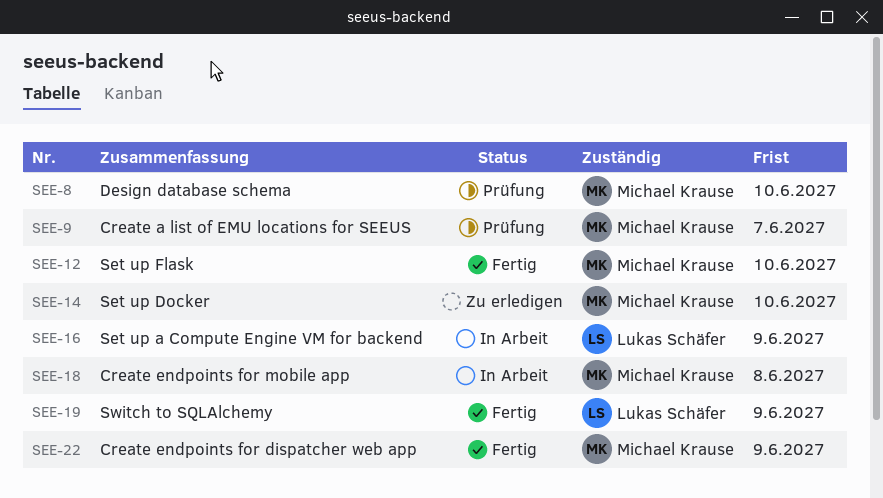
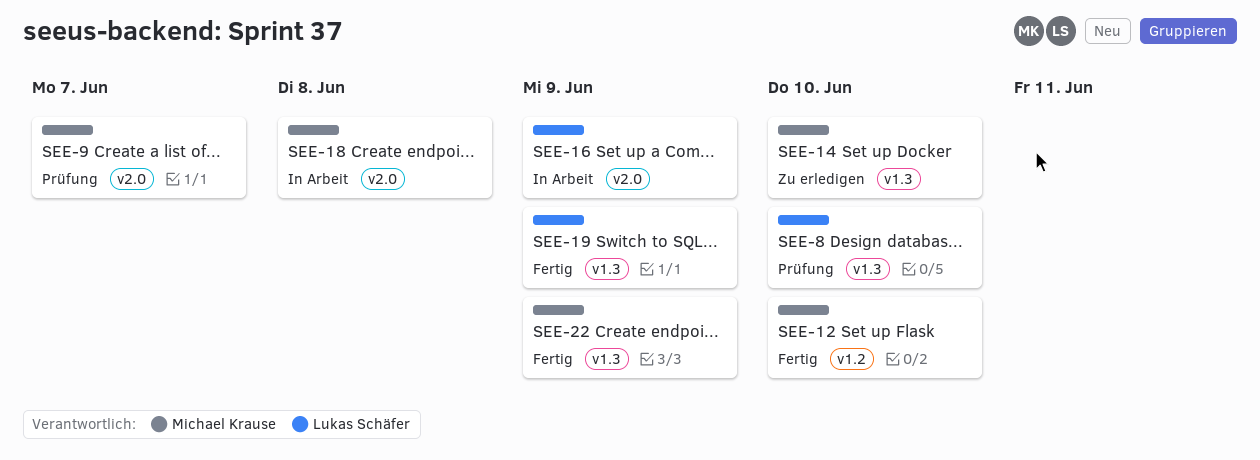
SEE-8, owner: Michael Krause -> Lukas Schäfer

